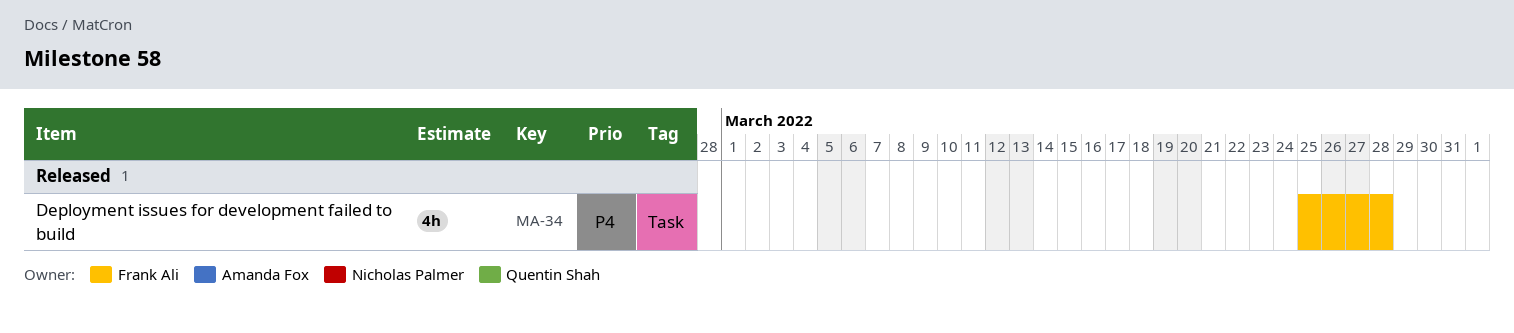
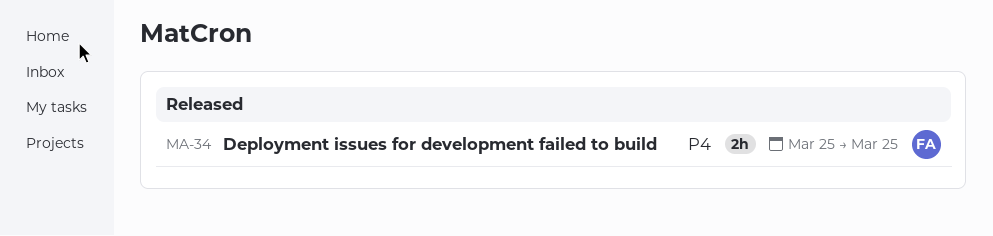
MA-34, estimate: 4h -> 2h
MA-34, due: Mar 28 -> Mar 25

